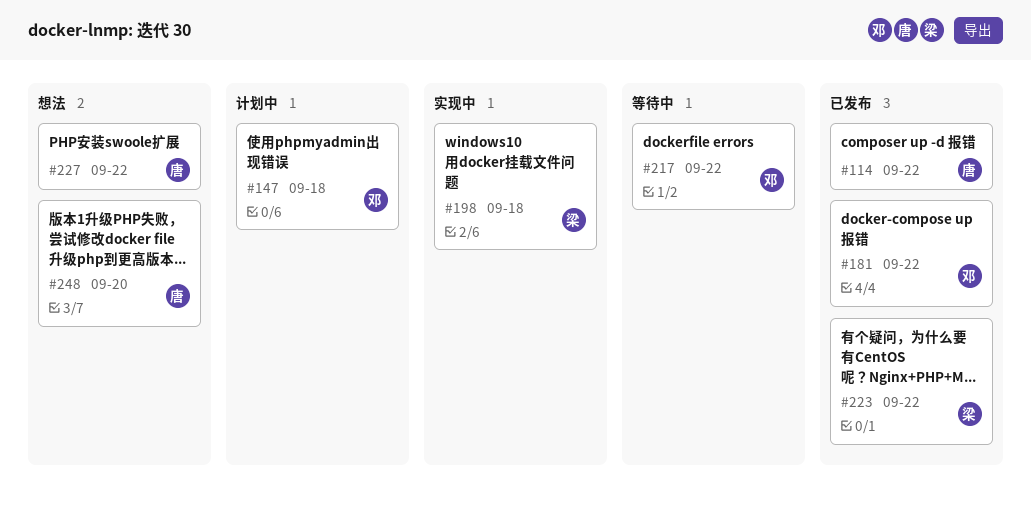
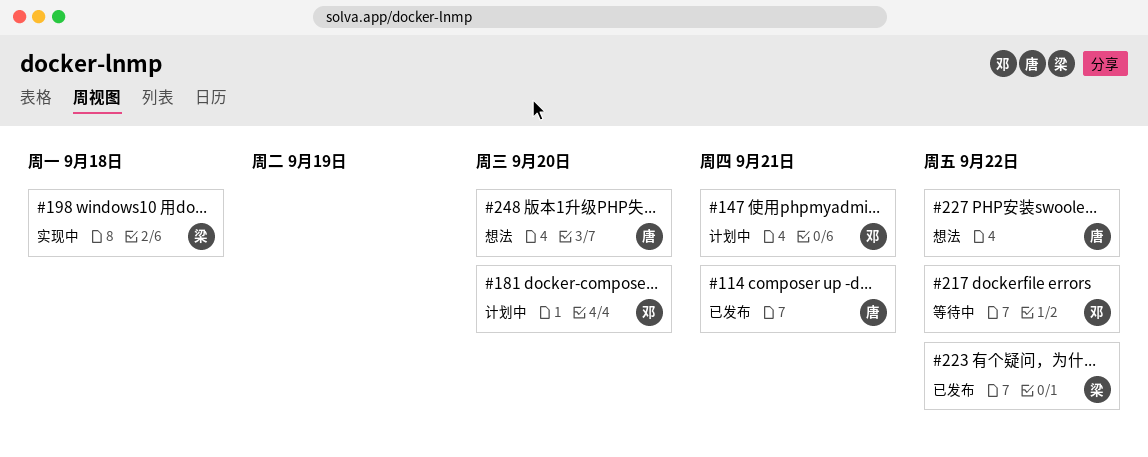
#114, due: Sep 22 -> Sep 21
#147, due: Sep 18 -> Sep 21
#181, status: 已发布 -> 计划中
#181, due: Sep 22 -> Sep 20

